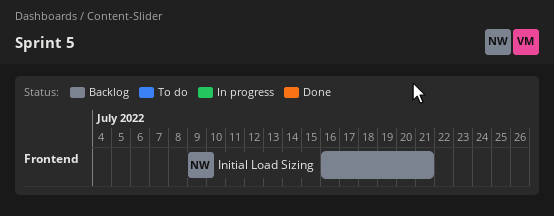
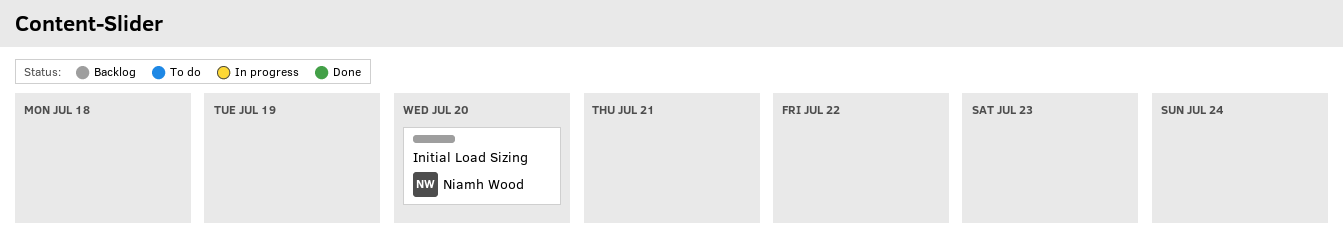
Initial Load Sizing, due: Jul 21 -> Jul 20

